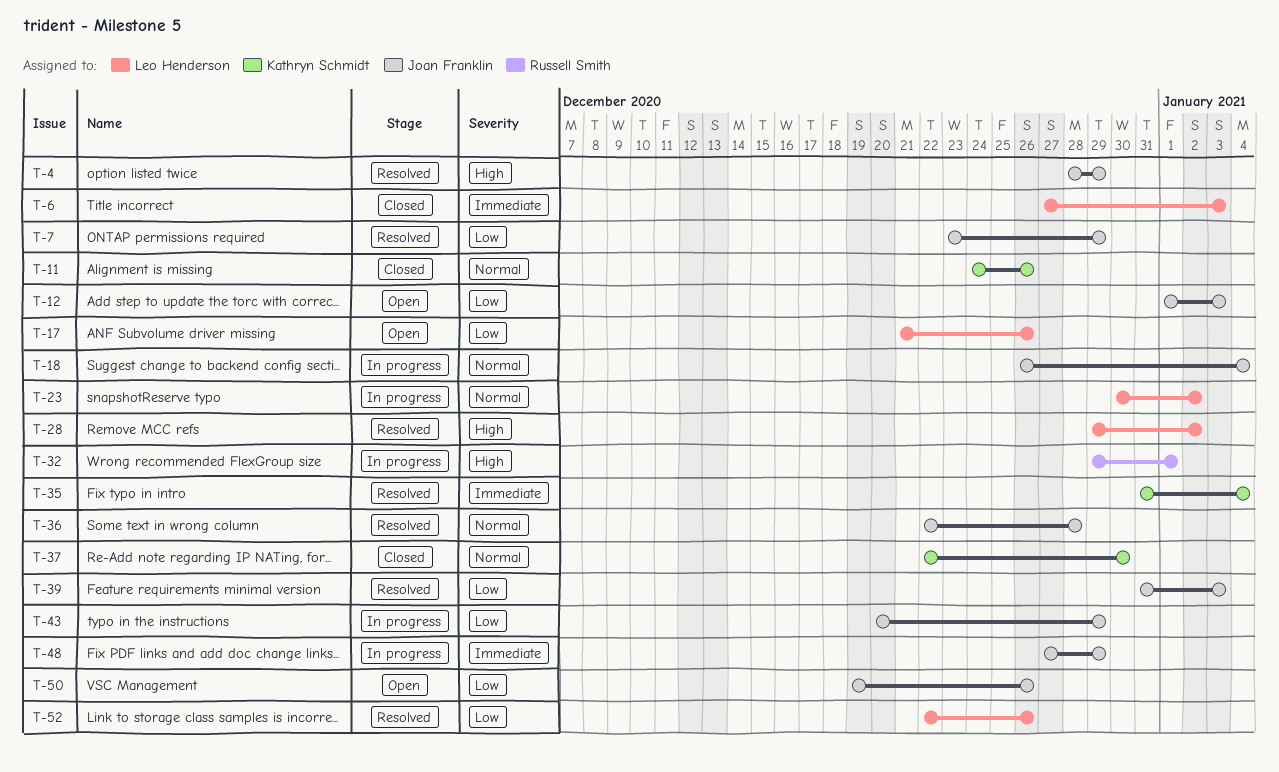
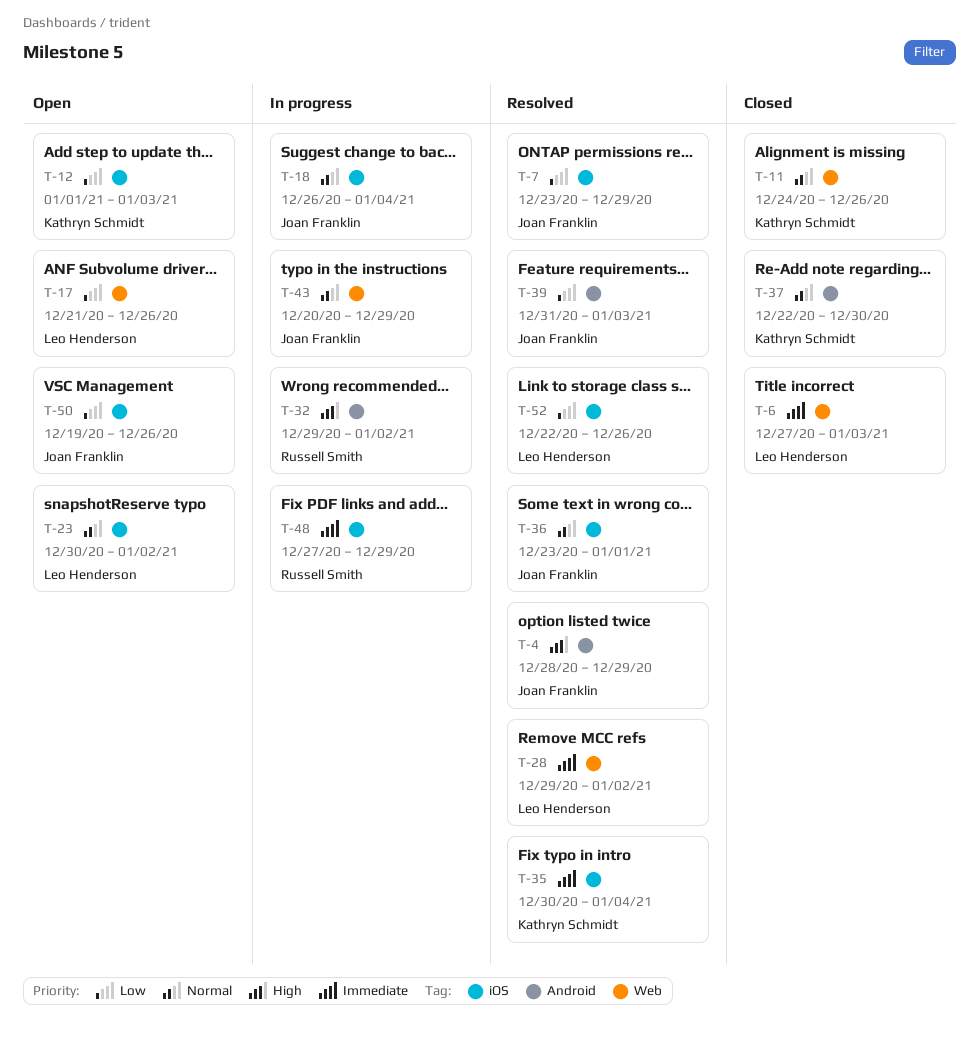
T-12, owner: Joan Franklin -> Kathryn Schmidt
T-23, status: In progress -> Open
T-28, priority: High -> Immediate
T-32, due: Jan 1 -> Jan 2
T-35, start: Dec 31 -> Dec 30
T-36, start: Dec 22 -> Dec 23
T-36, due: Dec 28 -> Jan 1
T-43, priority: Low -> Normal
T-48, owner: Joan Franklin -> Russell Smith

